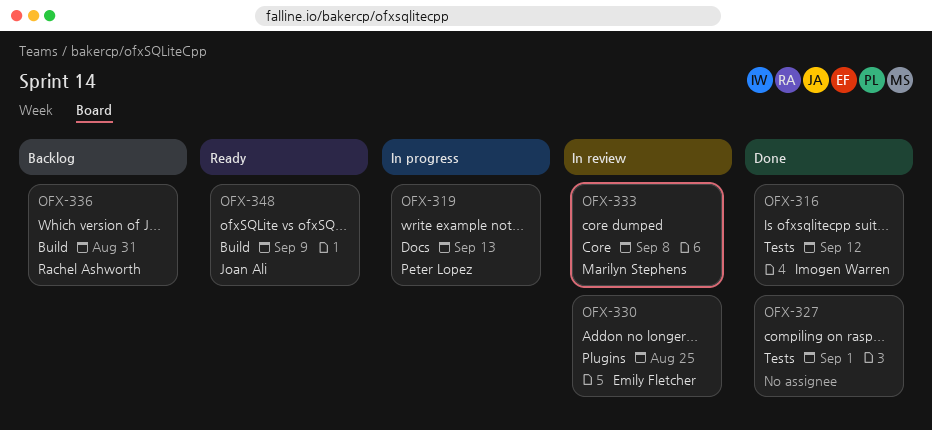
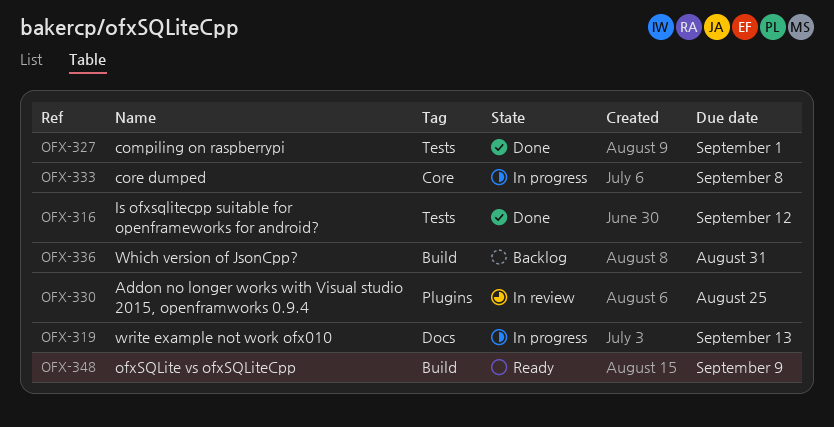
OFX-333, status: In review -> In progress

